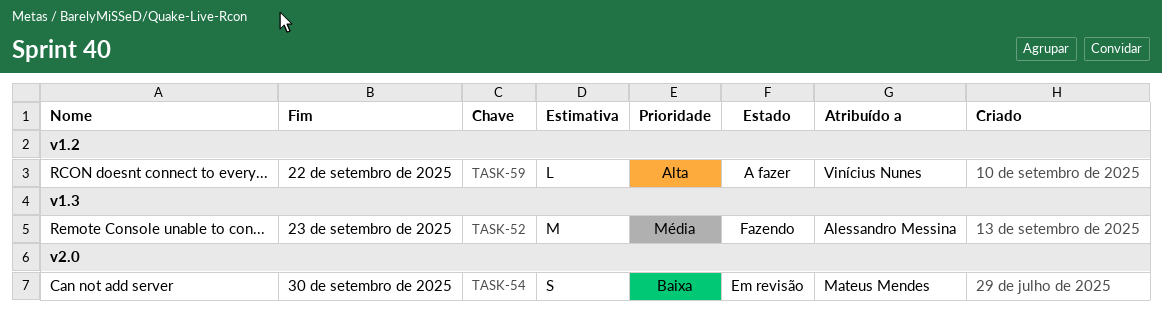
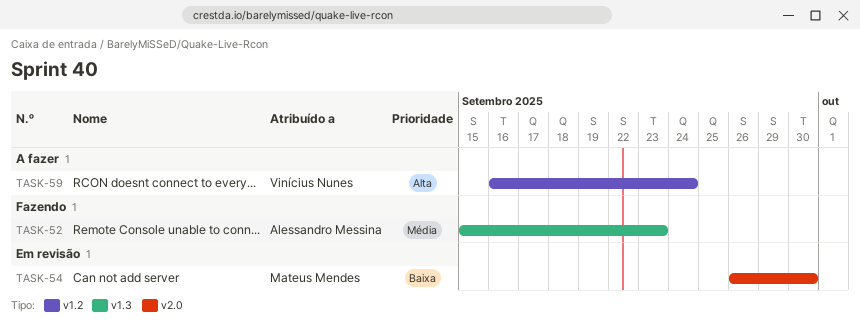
TASK-59, due: Sep 22 -> Sep 24

